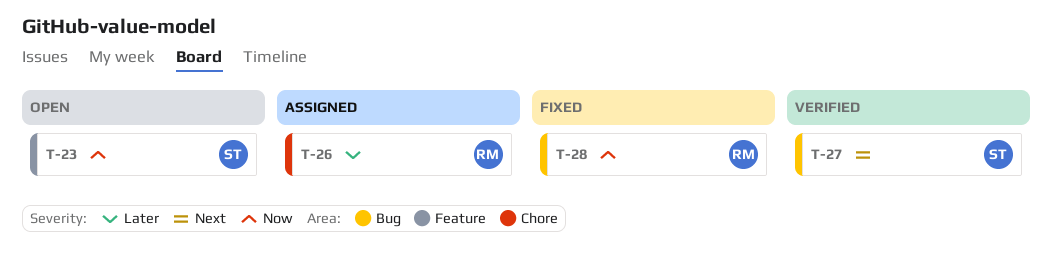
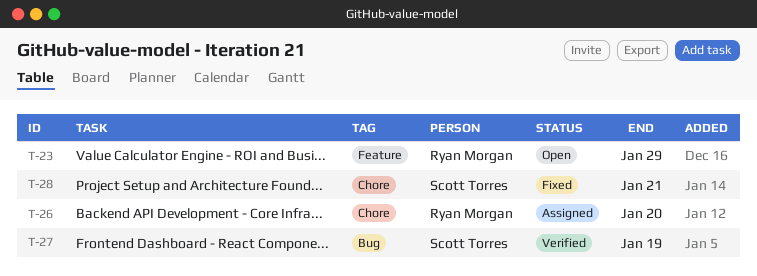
T-23, owner: Scott Torres -> Ryan Morgan
T-28, owner: Ryan Morgan -> Scott Torres
T-28, label: Bug -> Chore

